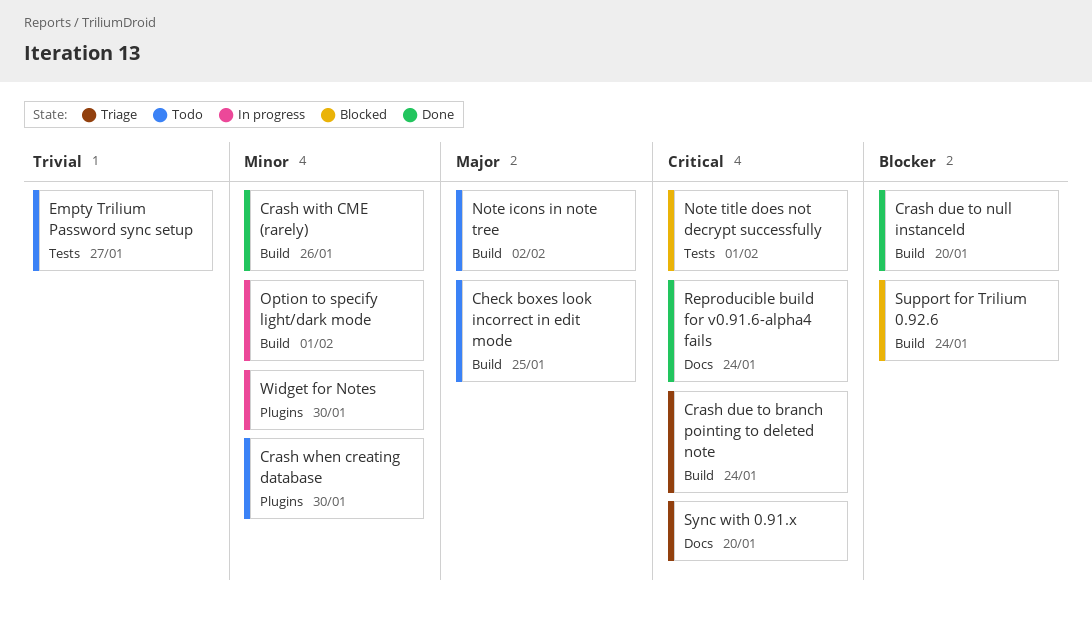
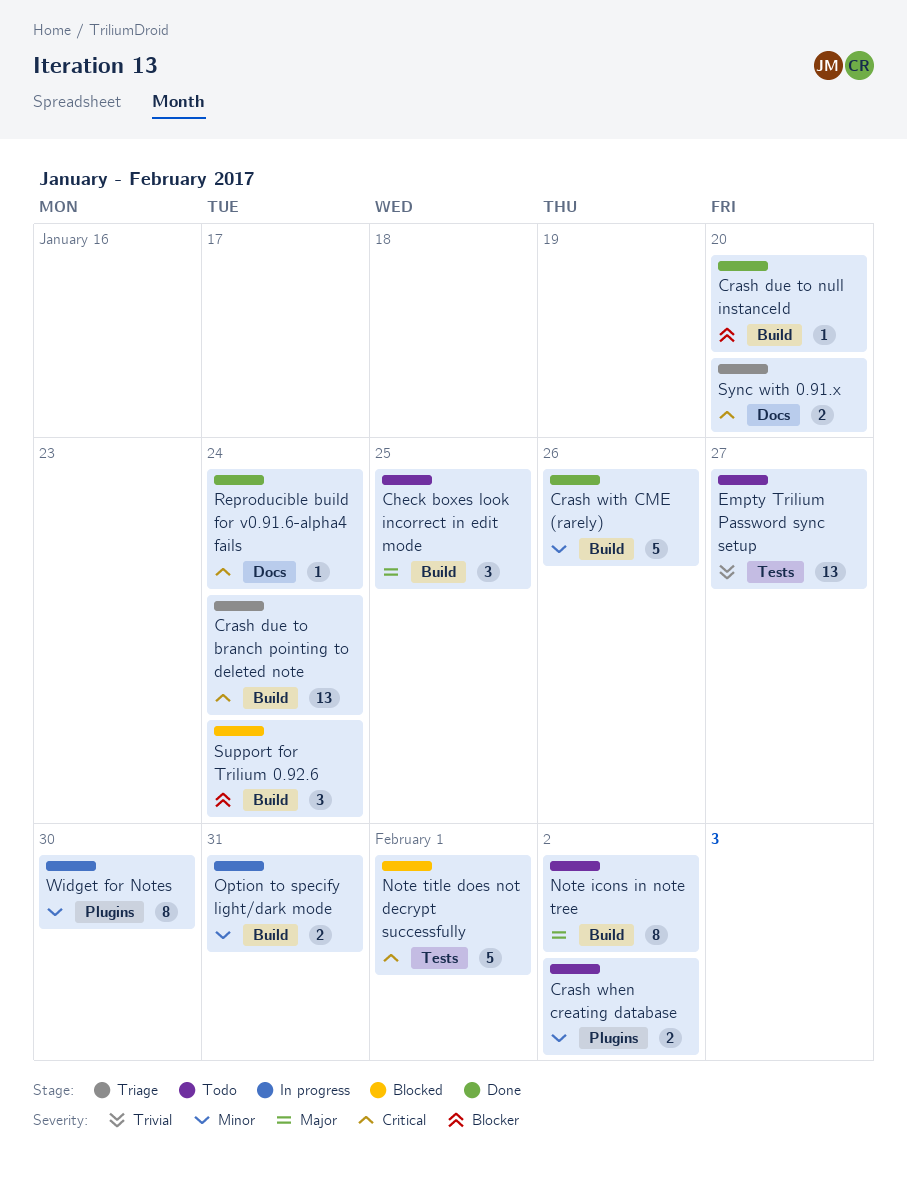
Crash when creating database, due: Jan 30 -> Feb 2
Option to specify light/dark mode, due: Feb 1 -> Jan 31

